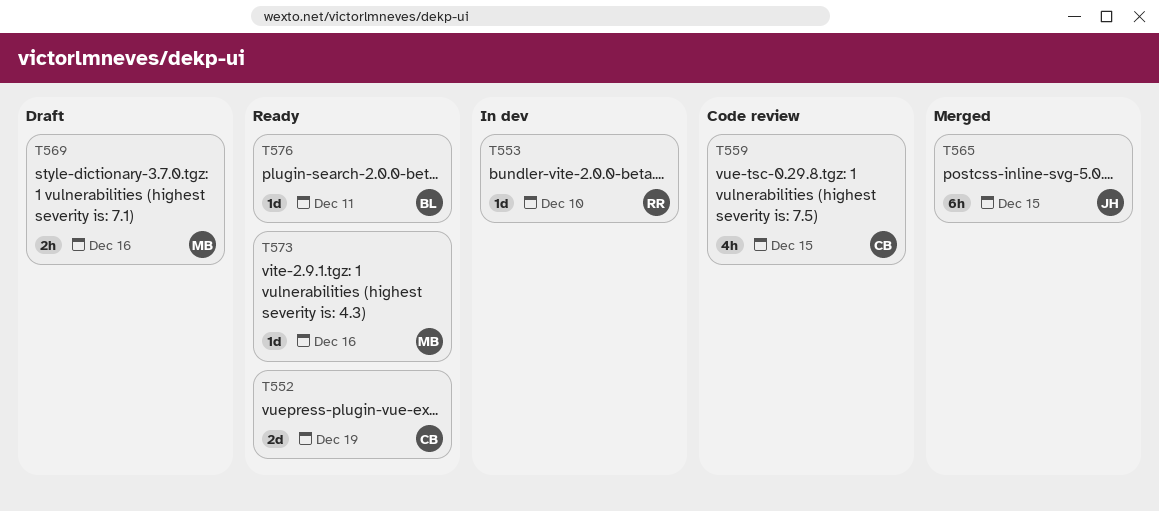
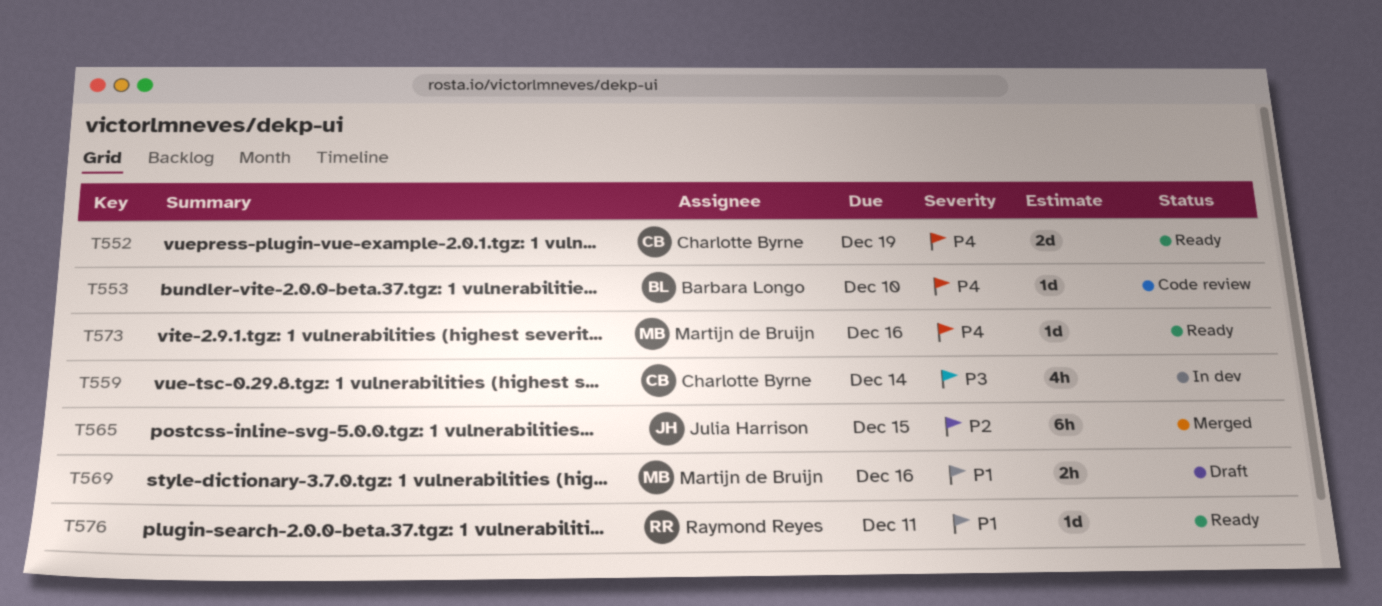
T553, status: In dev -> Code review
T553, owner: Raymond Reyes -> Barbara Longo
T559, status: Code review -> In dev
T559, due: Dec 15 -> Dec 14
T576, owner: Barbara Longo -> Raymond Reyes

